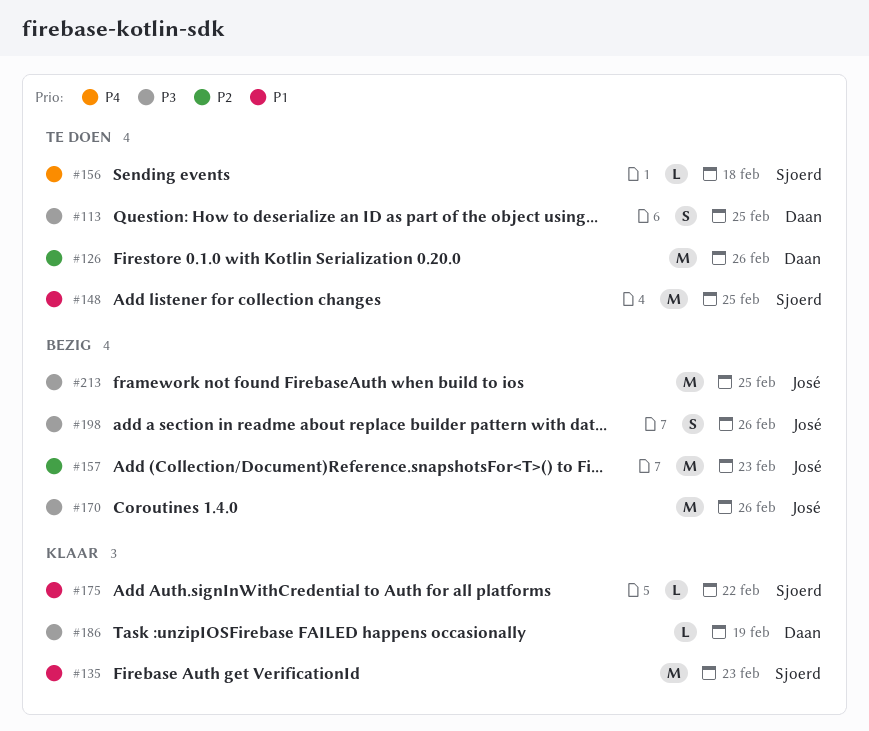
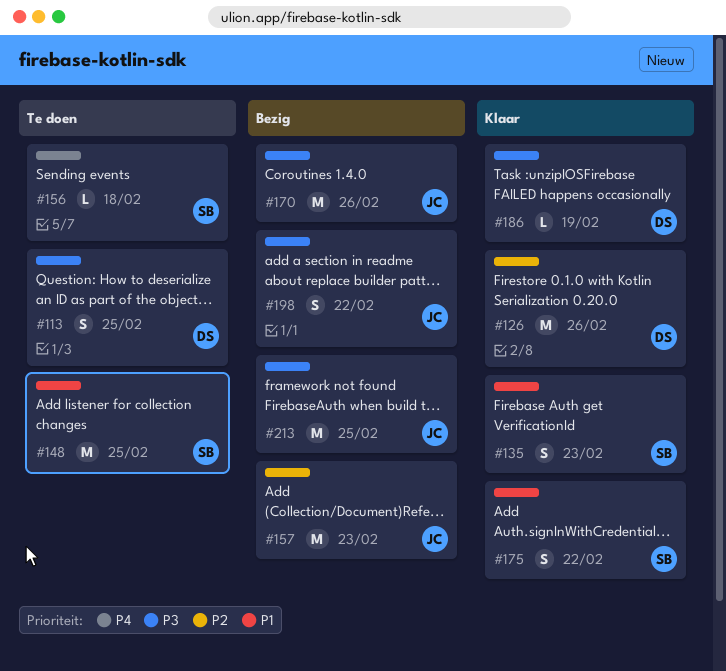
#126, status: Te doen -> Klaar
#135, estimate: M -> S
#175, estimate: L -> S
#198, due: Feb 26 -> Feb 22

